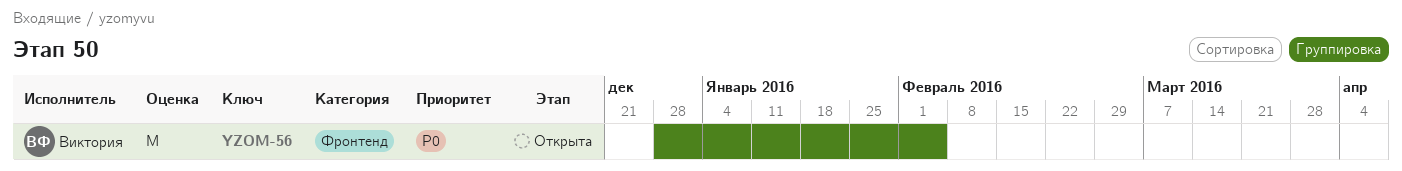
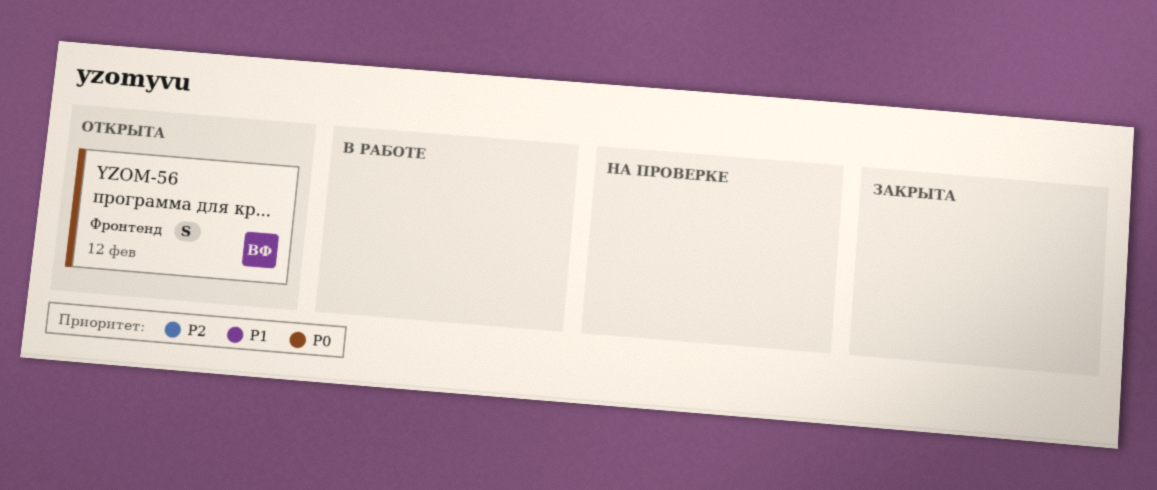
YZOM-56, estimate: M -> S
YZOM-56, due: Feb 5 -> Feb 12

